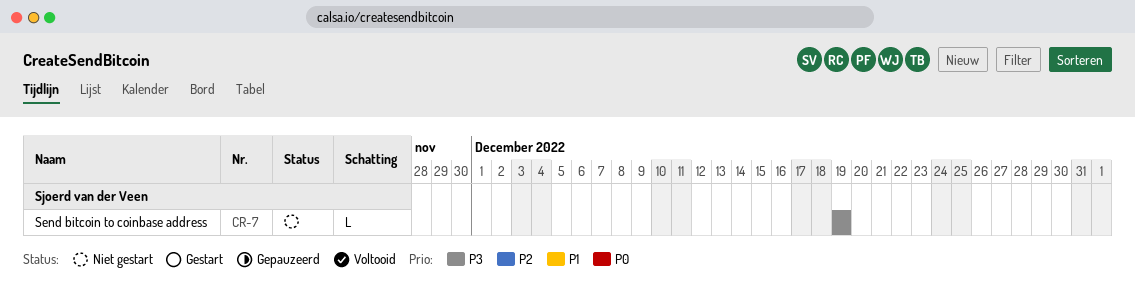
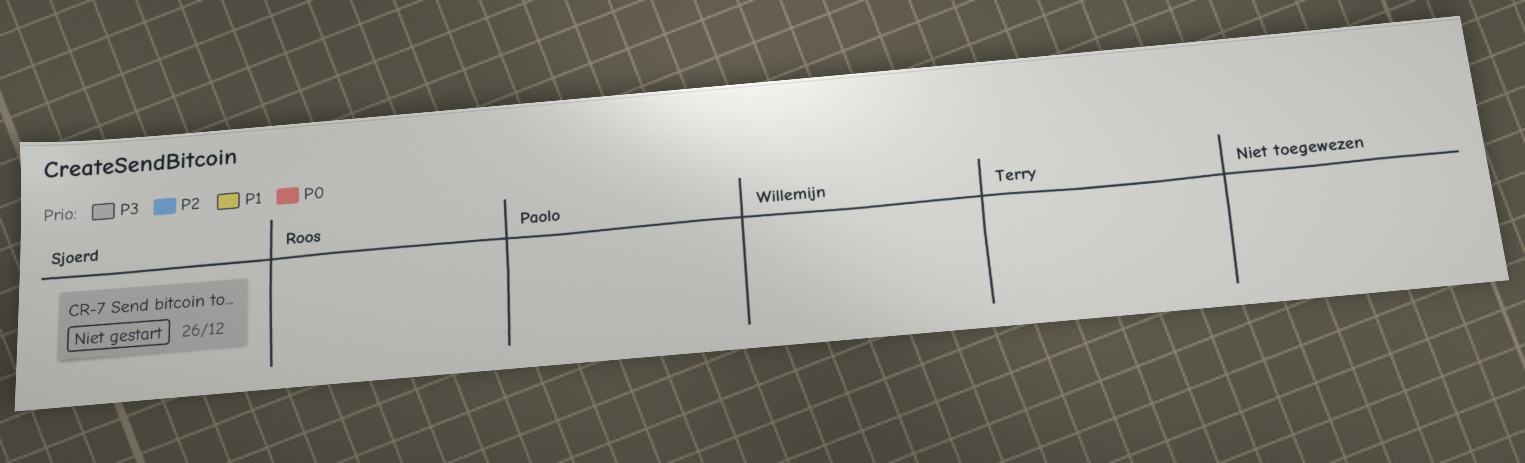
CR-7, due: Dec 19 -> Dec 26

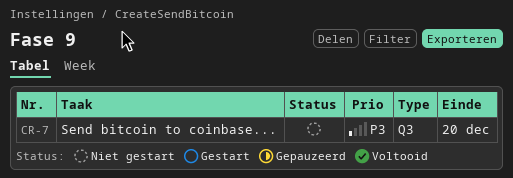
CR-7, due: Dec 26 -> Dec 20

